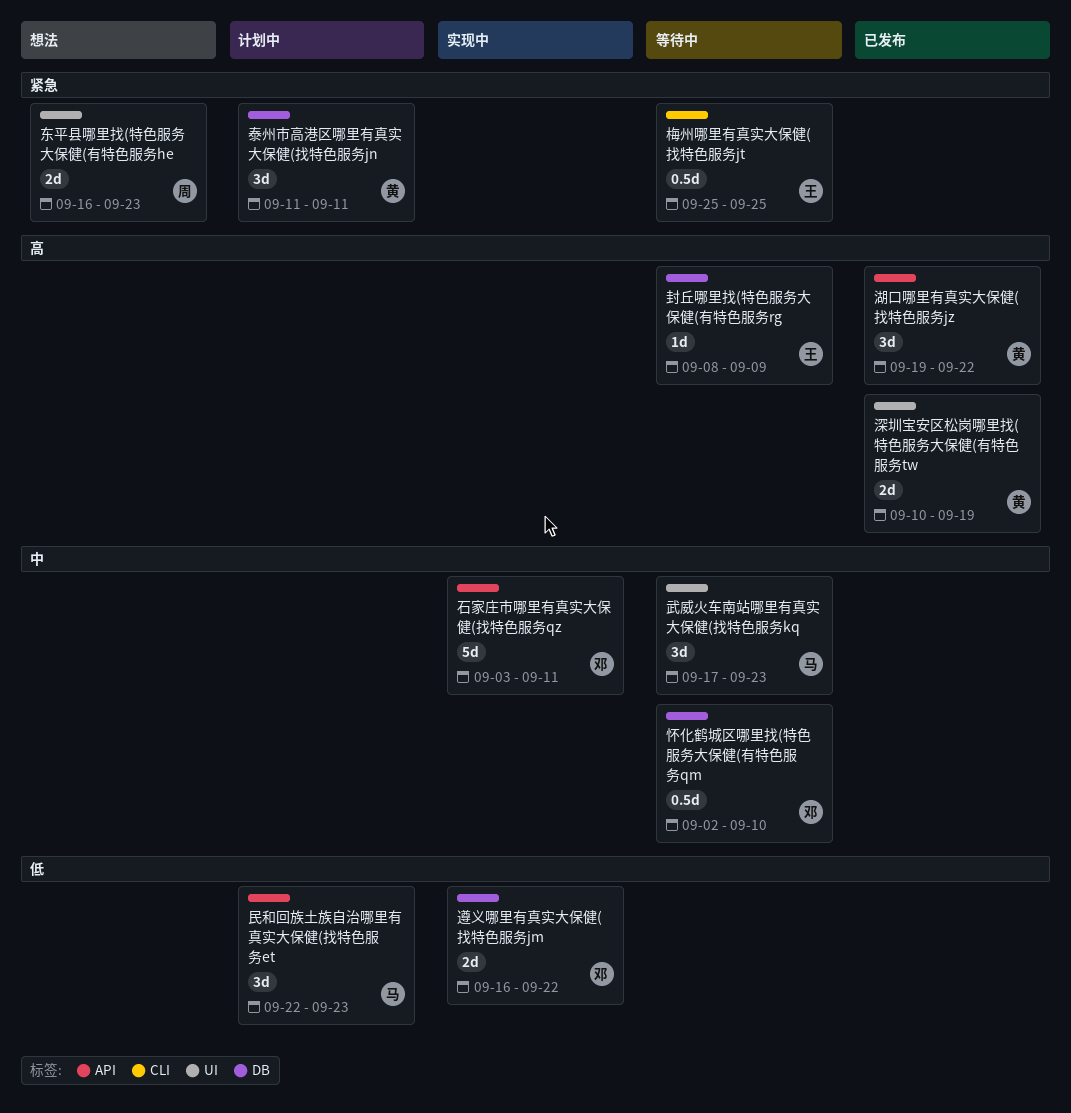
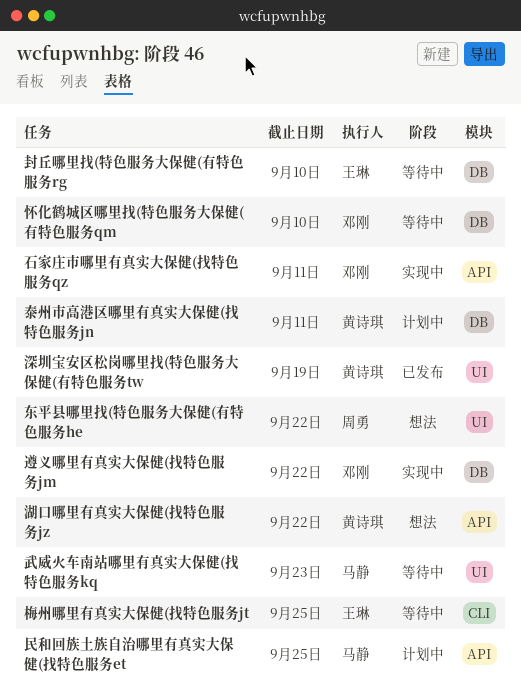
东平县哪里找(特色服务大保健(有特色服务he, due: Sep 23 -> Sep 22
封丘哪里找(特色服务大保健(有特色服务rg, due: Sep 9 -> Sep 10
民和回族土族自治哪里有真实大保健(找特色服务et, due: Sep 23 -> Sep 25
湖口哪里有真实大保健(找特色服务jz, status: 已发布 -> 想法

